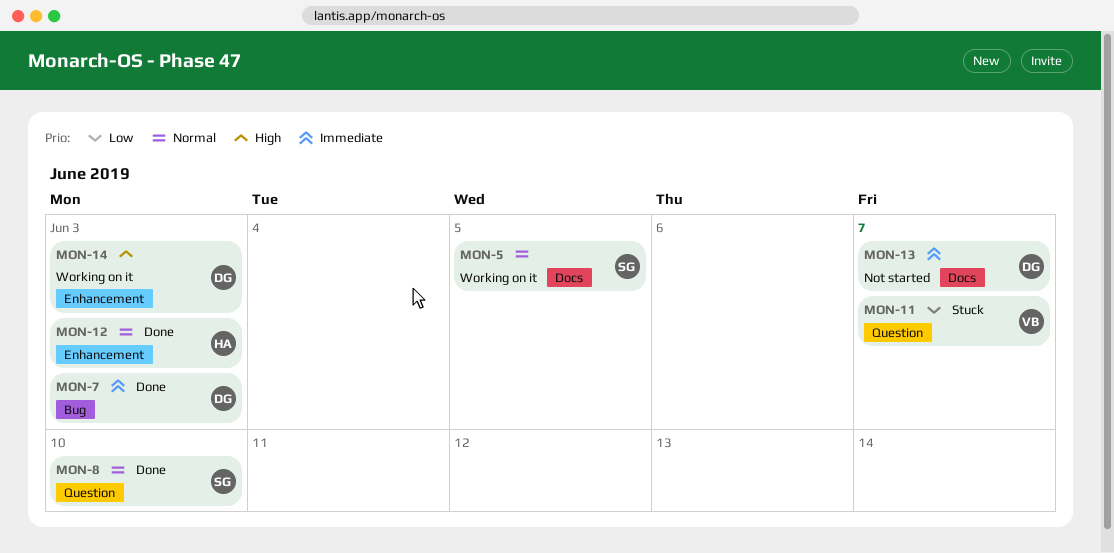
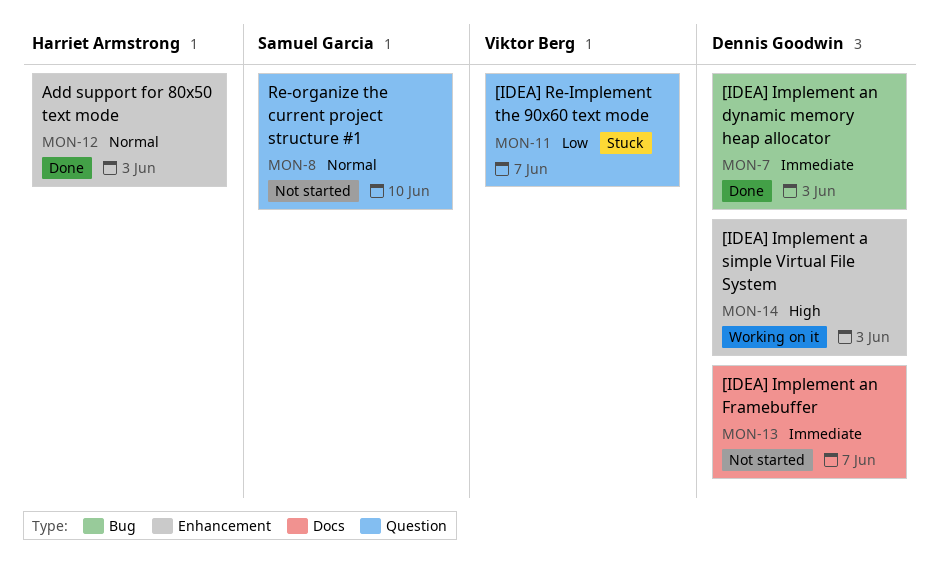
MON-5: present -> none
MON-8, status: Done -> Not started

